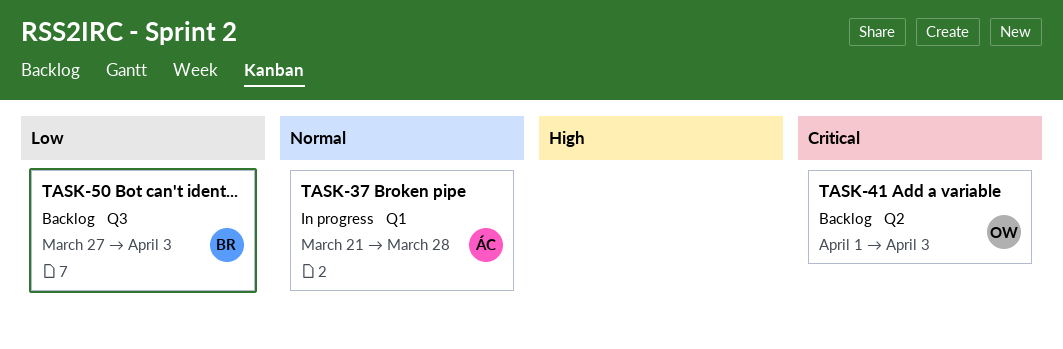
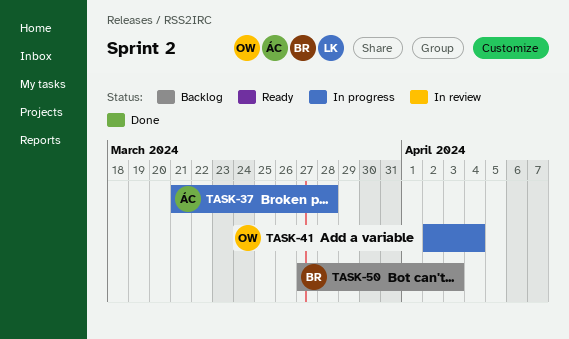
TASK-41, status: Backlog -> In progress
TASK-41, start: Apr 1 -> Apr 2
TASK-41, due: Apr 3 -> Apr 4

